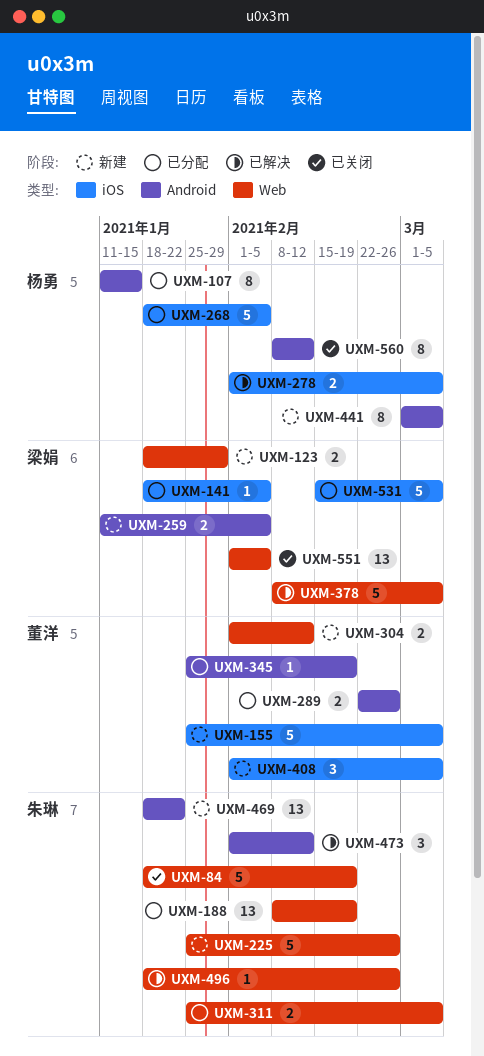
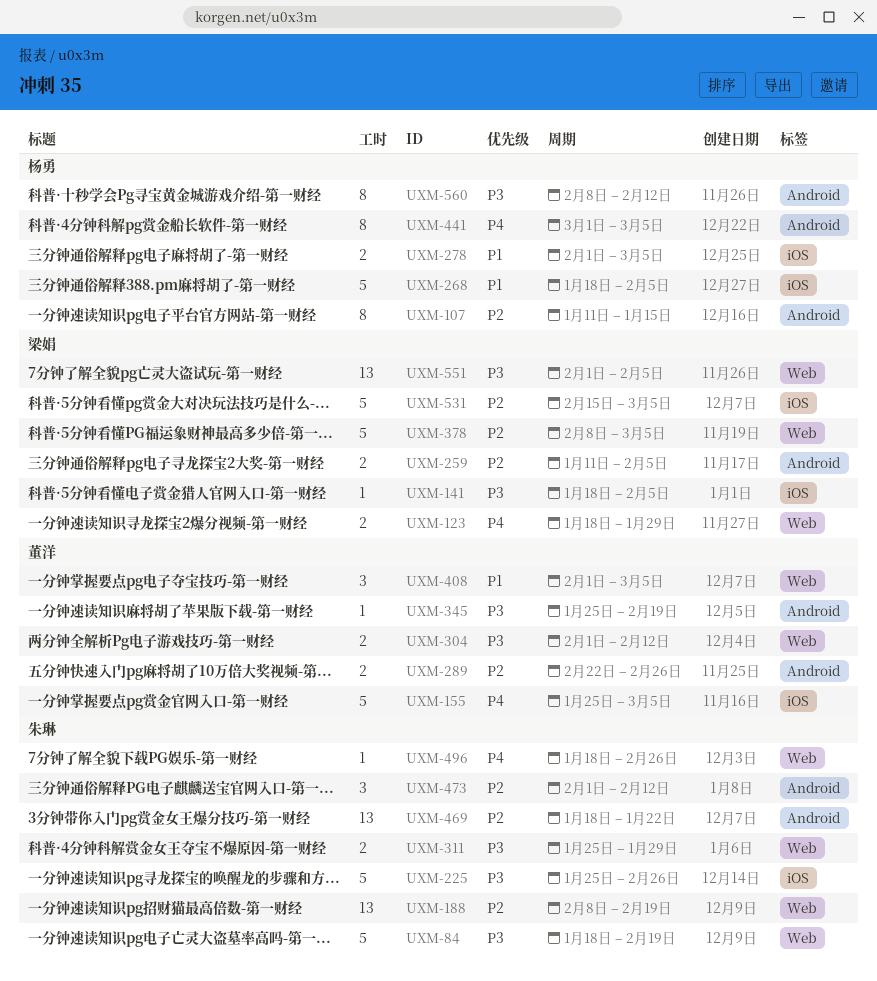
UXM-225, label: Web -> iOS
UXM-311, due: Mar 5 -> Jan 29
UXM-408, label: iOS -> Web

